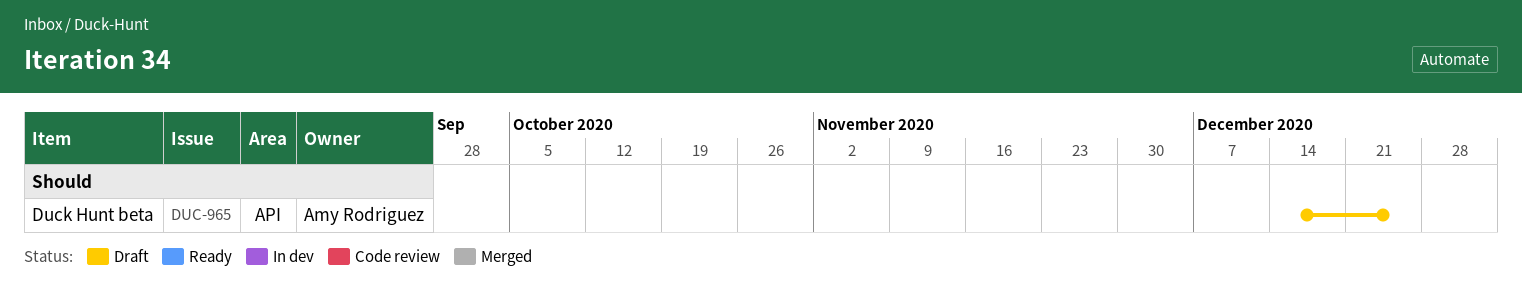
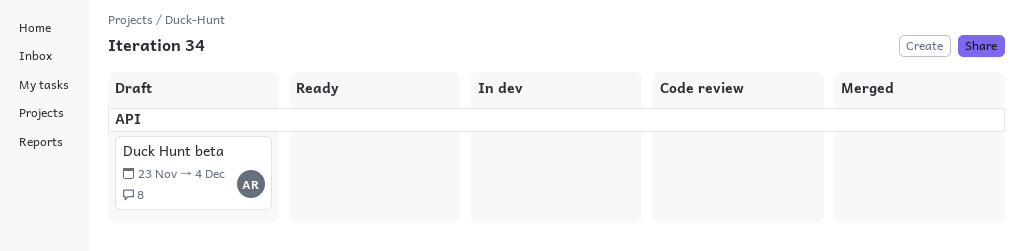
Duck Hunt beta, start: Dec 14 -> Nov 23
Duck Hunt beta, due: Dec 25 -> Dec 4

